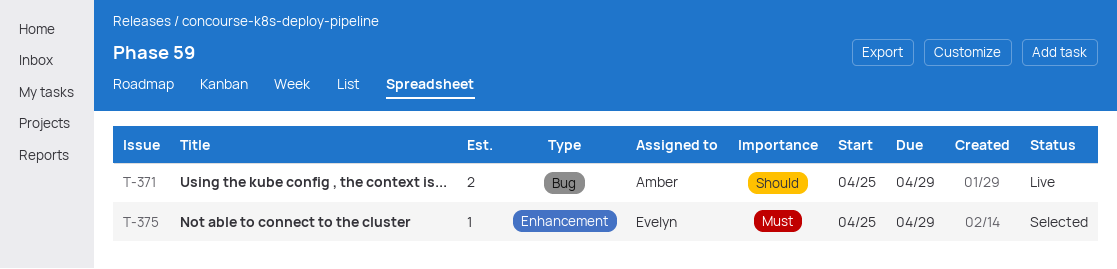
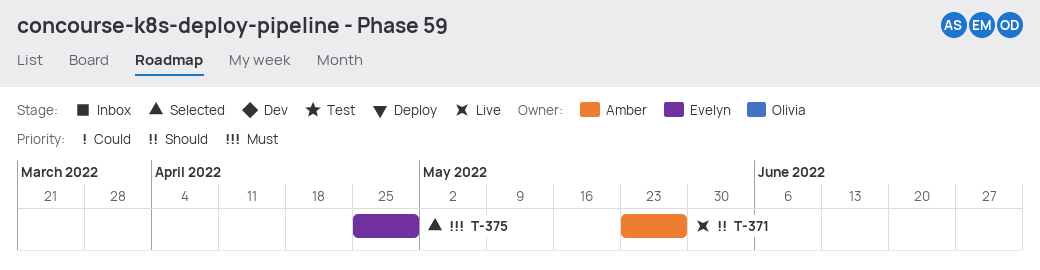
T-371, start: Apr 25 -> May 23
T-371, due: Apr 29 -> May 27

